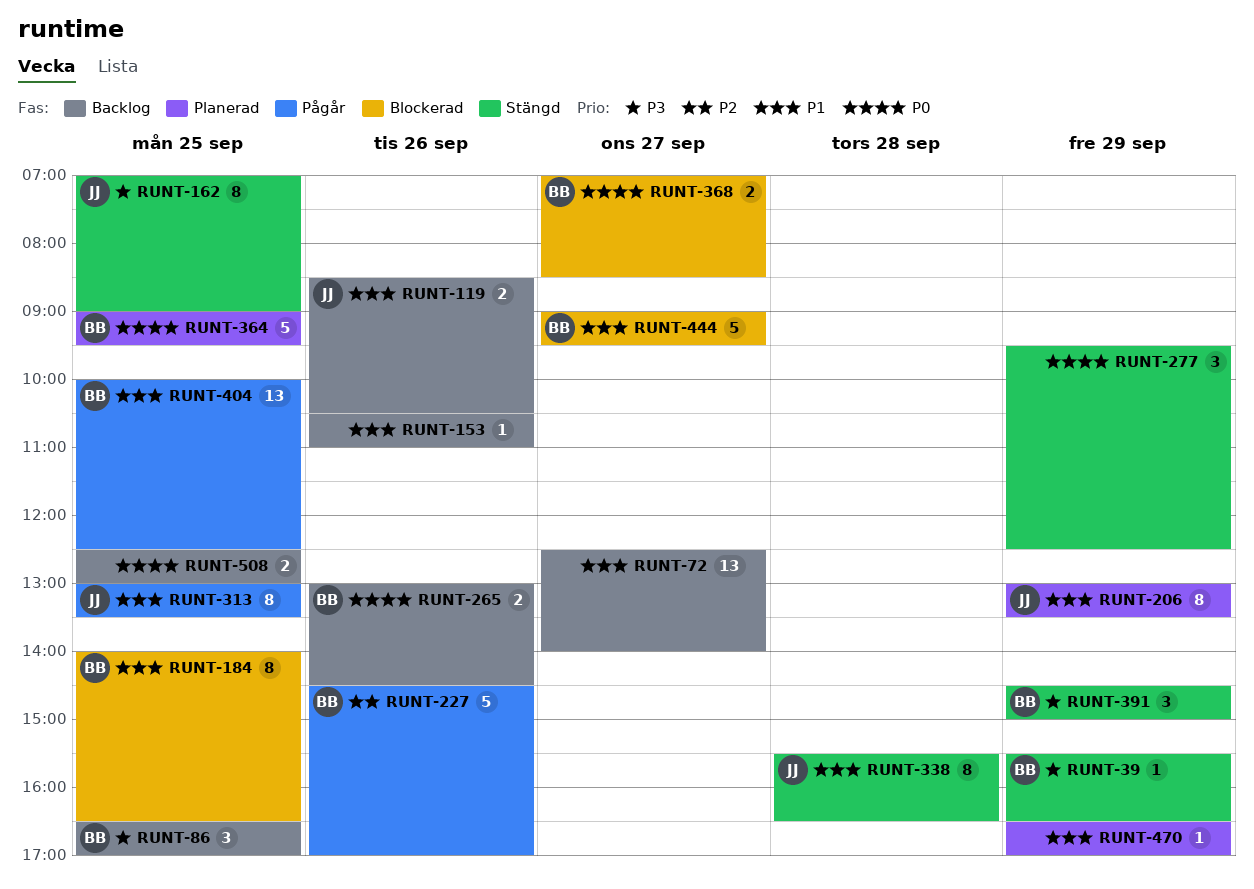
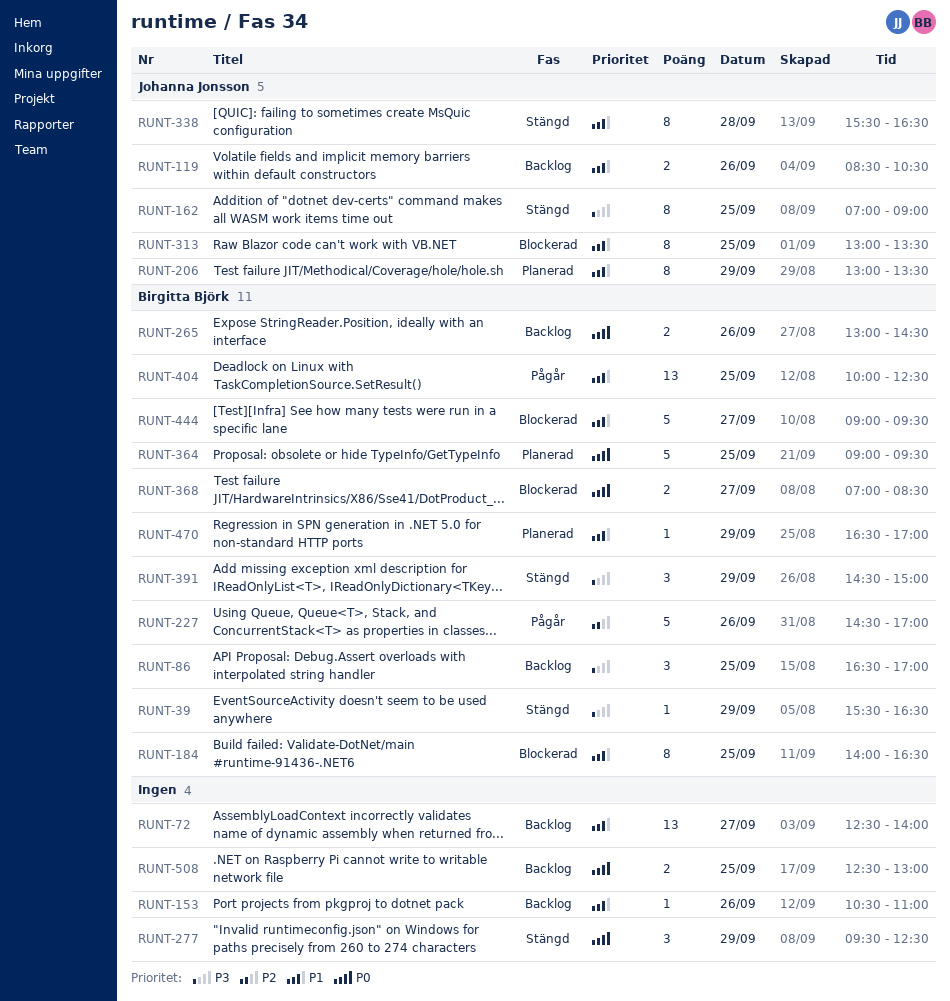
RUNT-313, status: Pågår -> Blockerad
RUNT-470, owner: none -> Birgitta Björk

